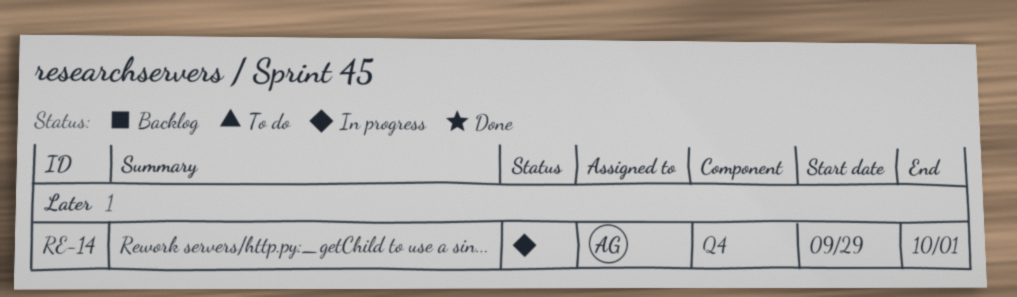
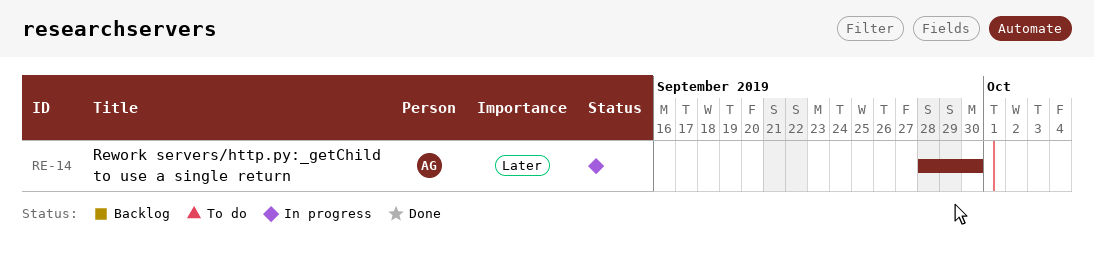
RE-14, start: Sep 29 -> Sep 28
RE-14, due: Oct 1 -> Sep 30

